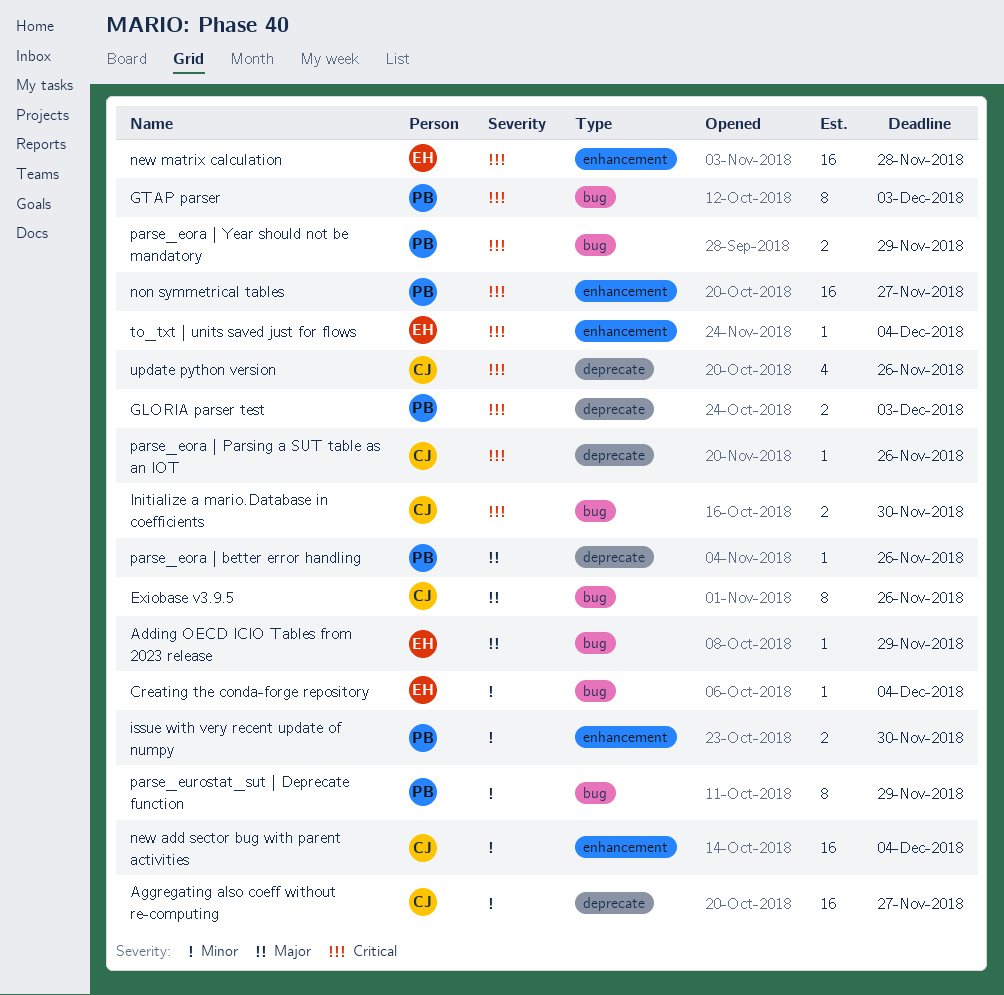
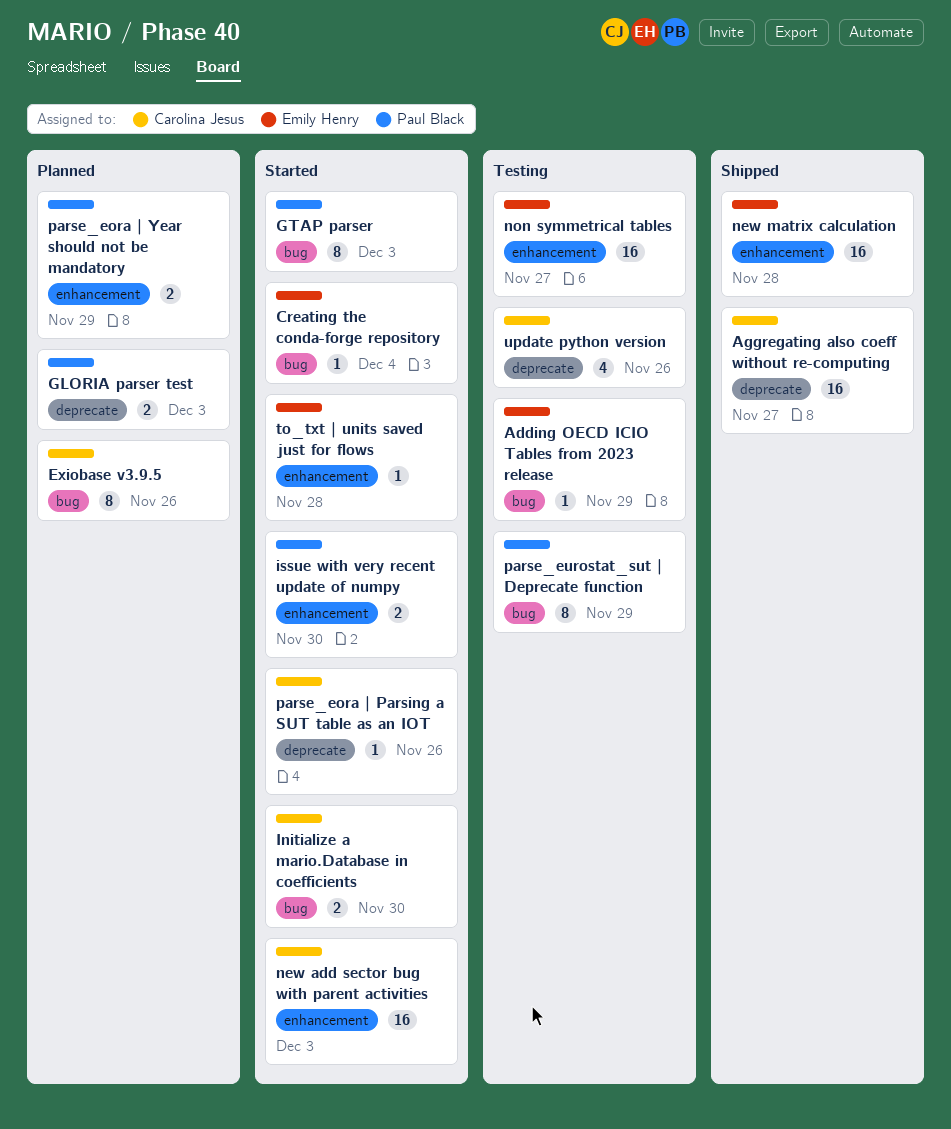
new add sector bug with parent activities, due: Dec 4 -> Dec 3
non symmetrical tables, owner: Paul Black -> Emily Henry
parse_eora | better error handling: present -> none
parse_eora | Year should not be mandatory, label: bug -> enhancement
to_txt | units saved just for flows, due: Dec 4 -> Nov 28

